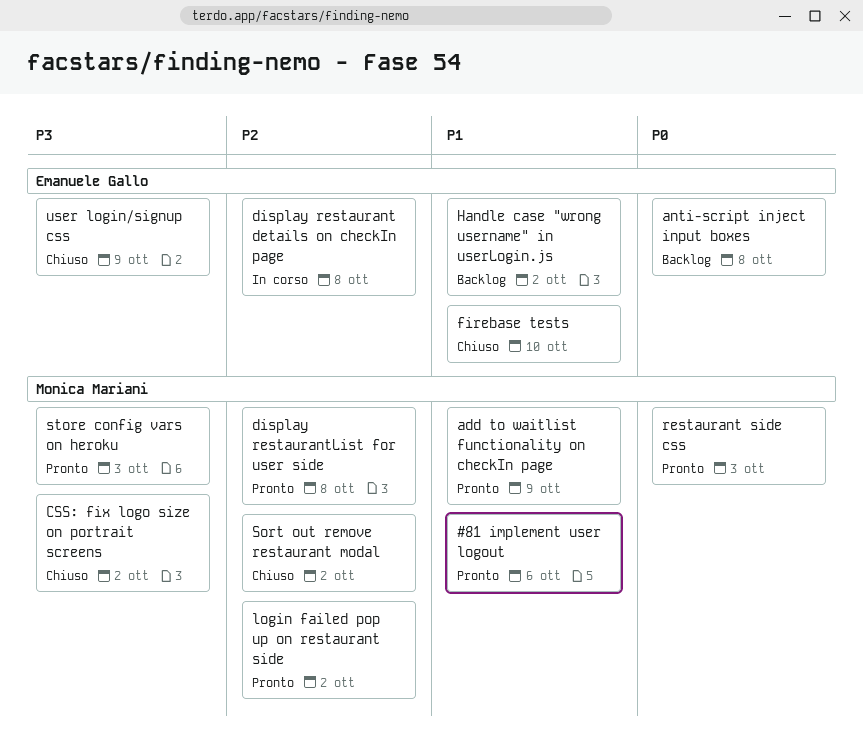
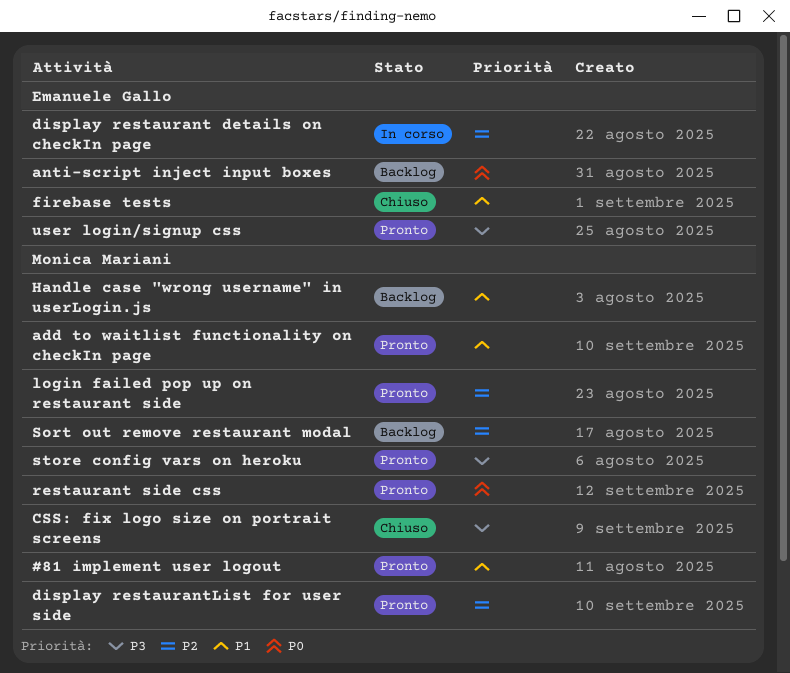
Handle case "wrong username" in userLogin.js, owner: Emanuele Gallo -> Monica Mariani
Sort out remove restaurant modal, status: Chiuso -> Backlog
user login/signup css, status: Chiuso -> Pronto

